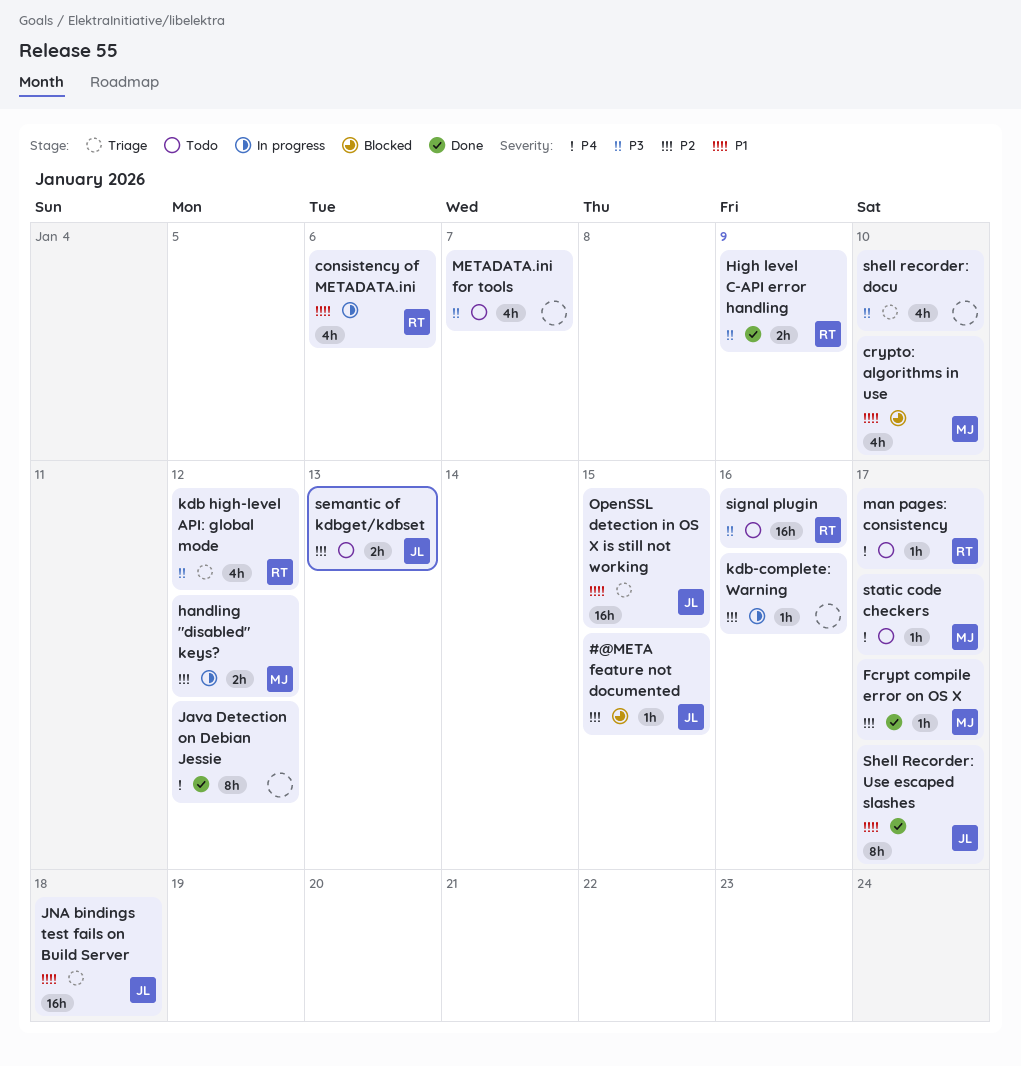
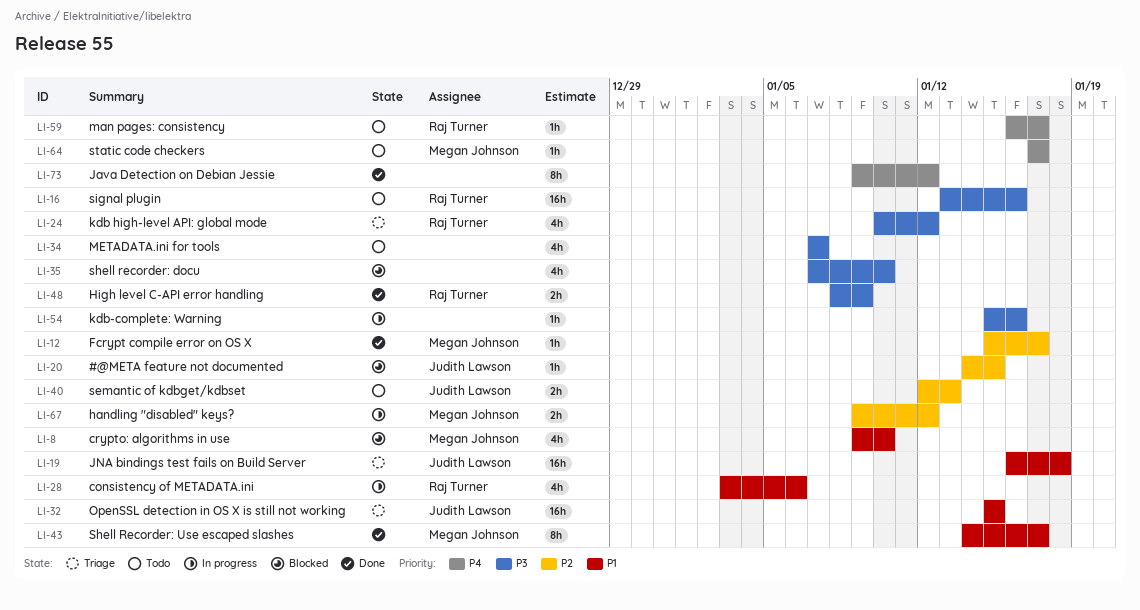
kdb-complete: Warning, priority: P2 -> P3
shell recorder: docu, status: Triage -> Blocked
Shell Recorder: Use escaped slashes, owner: Judith Lawson -> Megan Johnson

